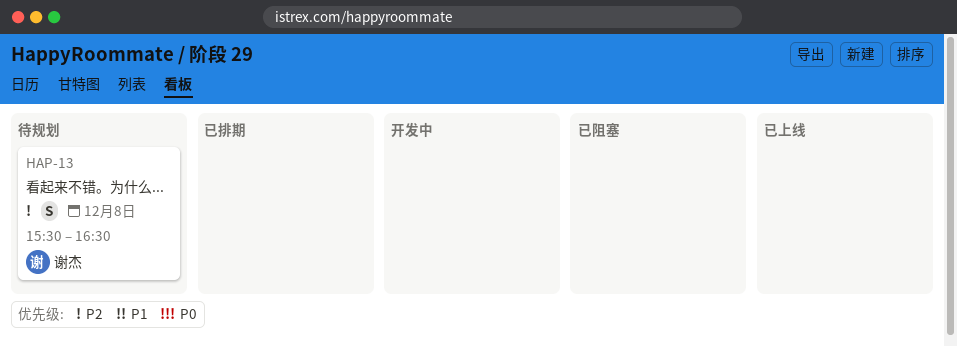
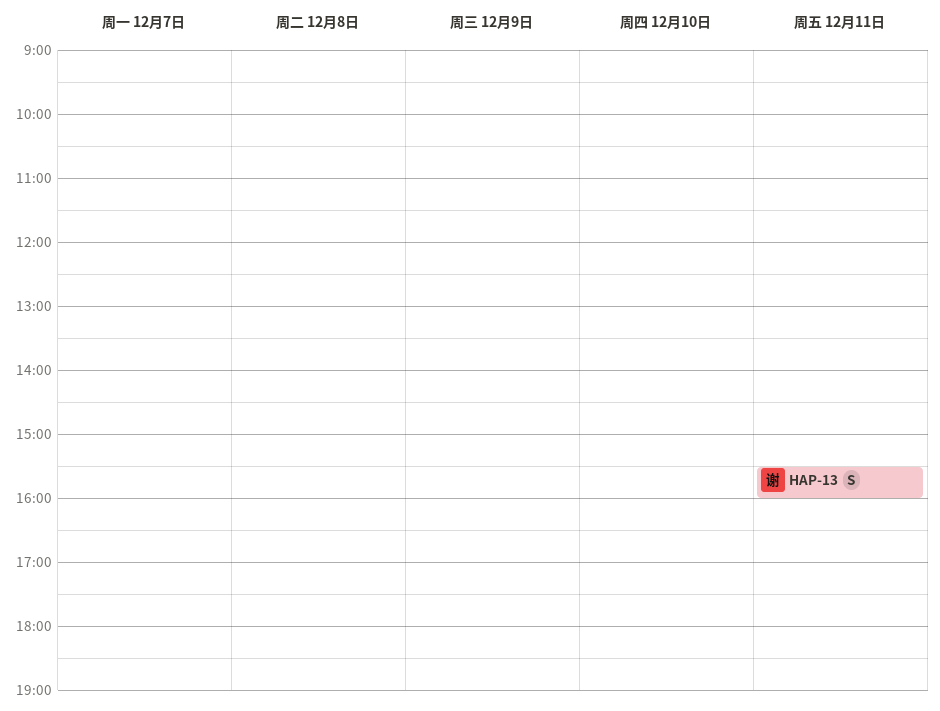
HAP-13, day: Dec 8 -> Dec 11
HAP-13, ends: 16:30 -> 16:00

